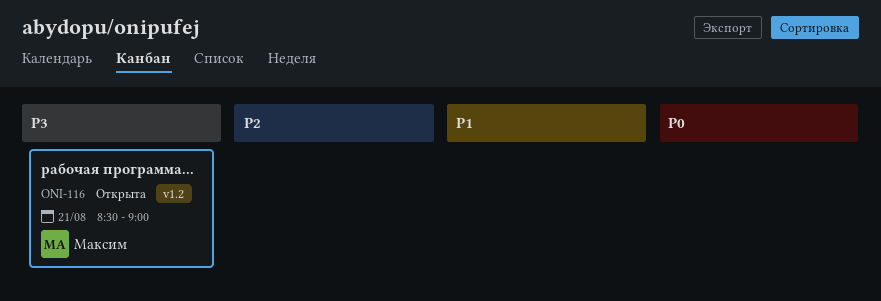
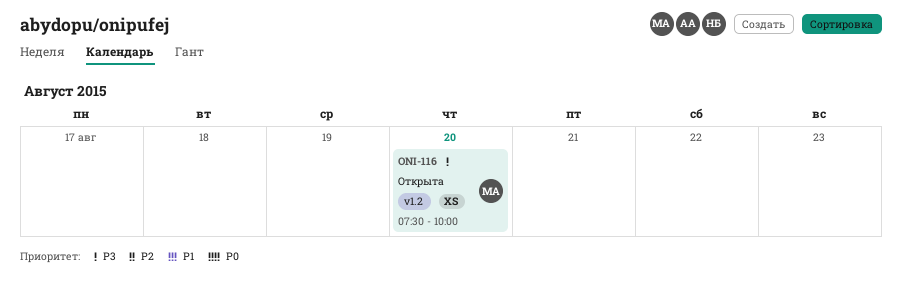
ONI-116, day: Aug 21 -> Aug 20
ONI-116, begins: 08:30 -> 07:30
ONI-116, ends: 09:00 -> 10:00

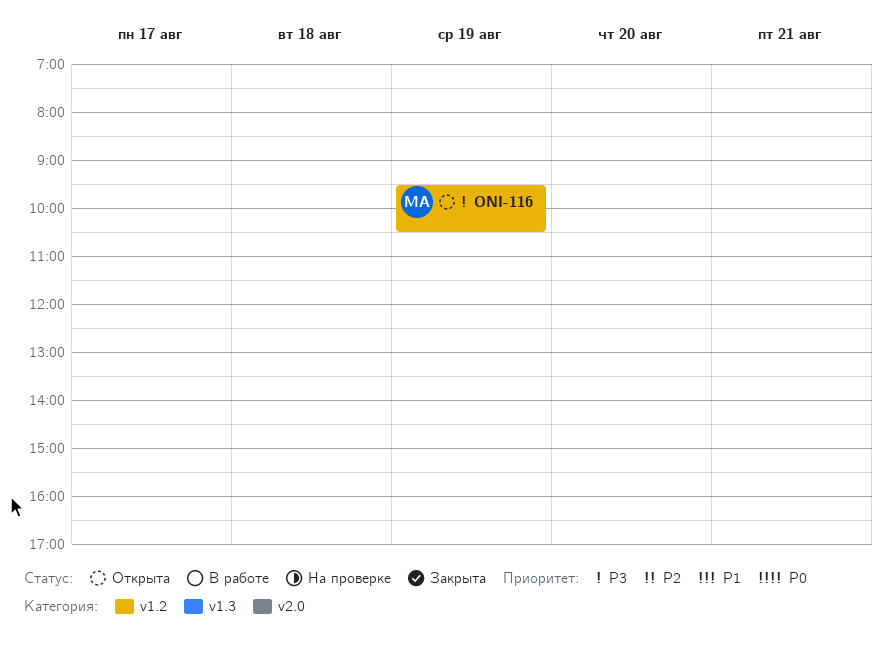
ONI-116, day: Aug 20 -> Aug 19
ONI-116, begins: 07:30 -> 09:30
ONI-116, ends: 10:00 -> 10:30

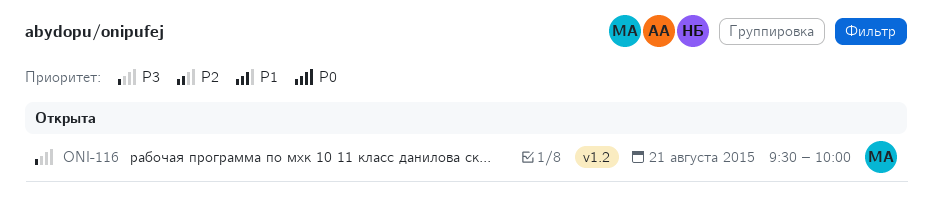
ONI-116, day: Aug 19 -> Aug 21
ONI-116, ends: 10:30 -> 10:00

